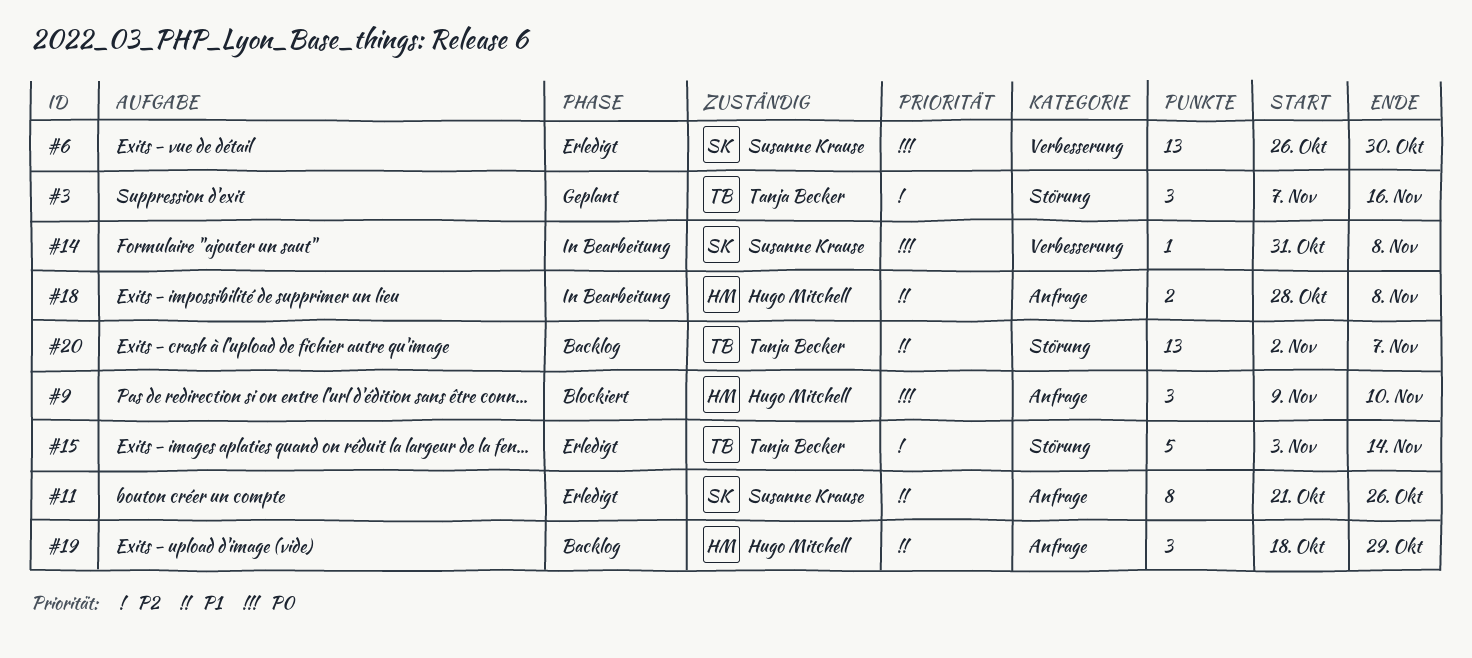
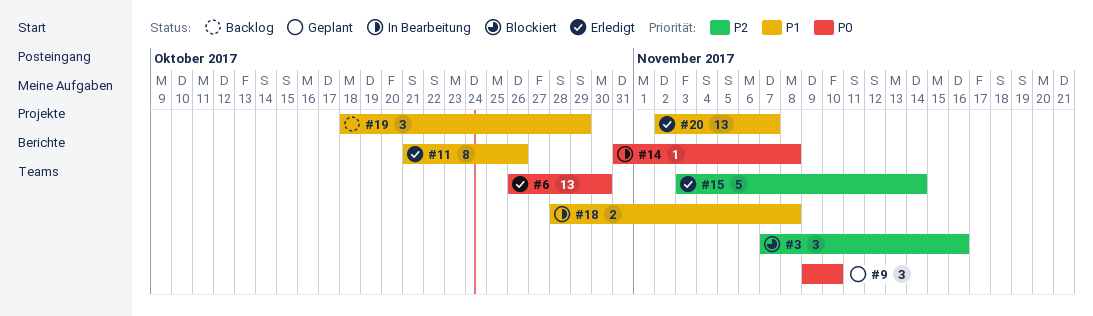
#3, status: Geplant -> Blockiert
#9, status: Blockiert -> Geplant
#20, status: Backlog -> Erledigt

